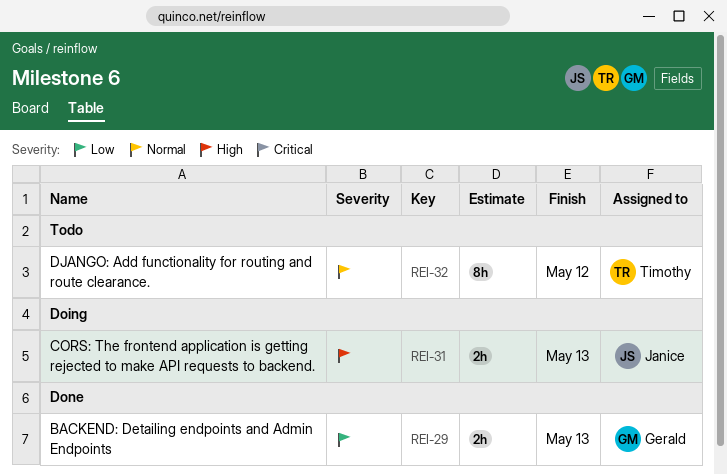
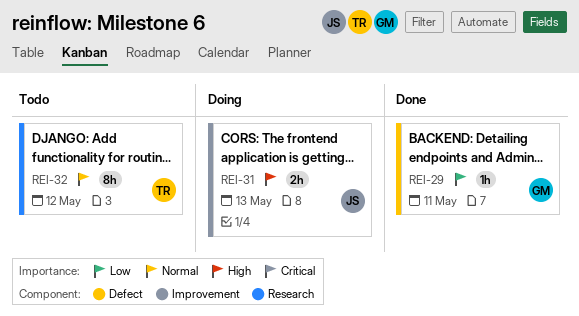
REI-29, estimate: 2h -> 1h
REI-29, due: May 13 -> May 11

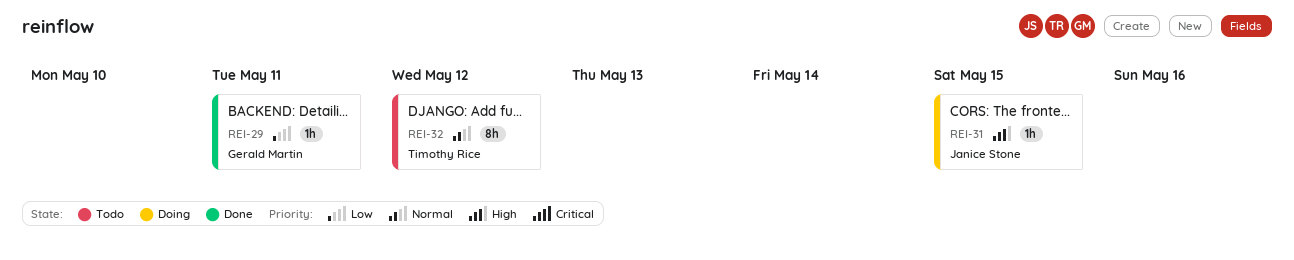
REI-31, estimate: 2h -> 1h
REI-31, due: May 13 -> May 15

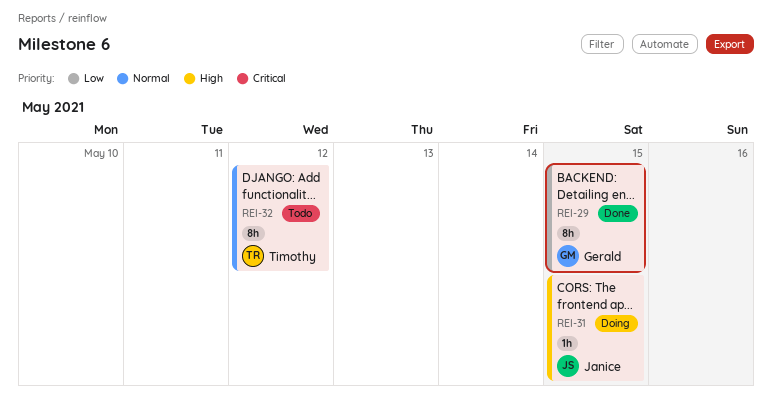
REI-29, estimate: 1h -> 8h
REI-29, due: May 11 -> May 15

